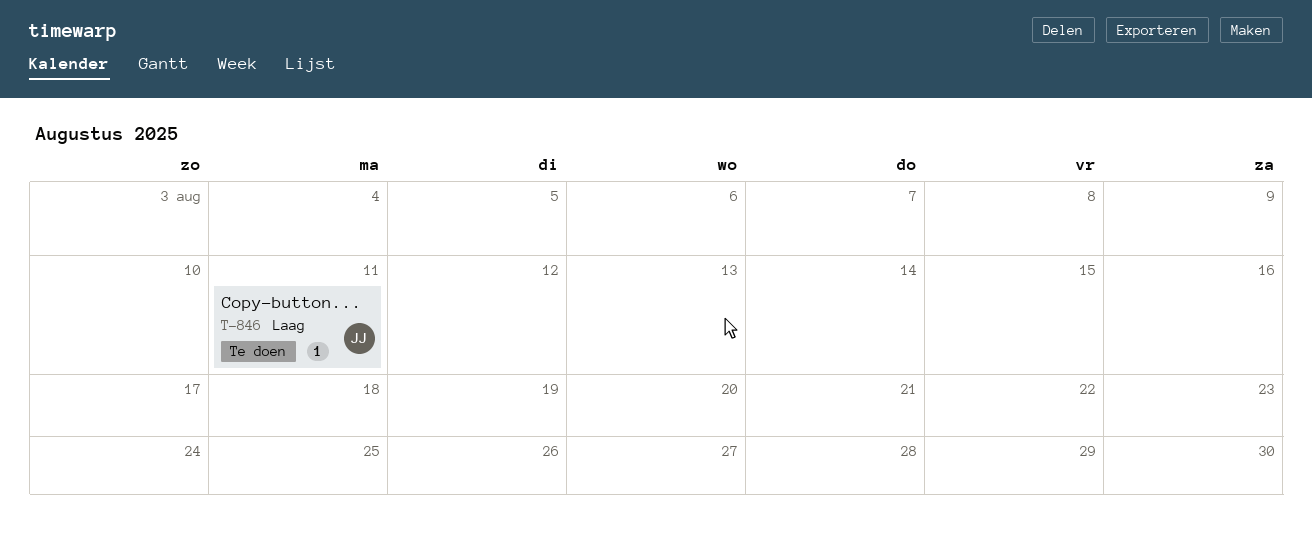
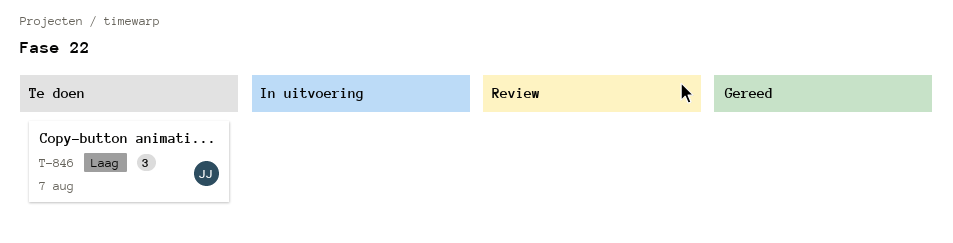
T-846, estimate: 1 -> 3
T-846, due: Aug 11 -> Aug 7

